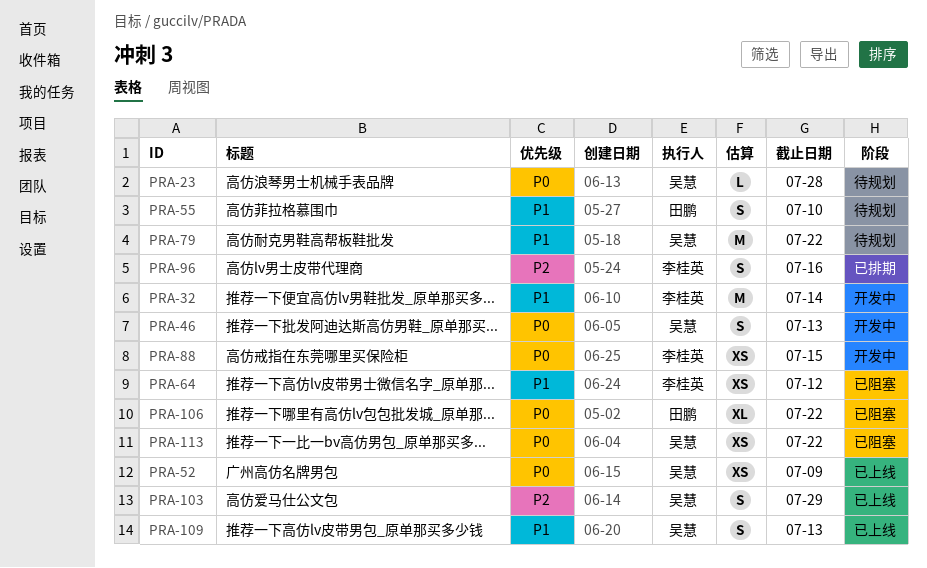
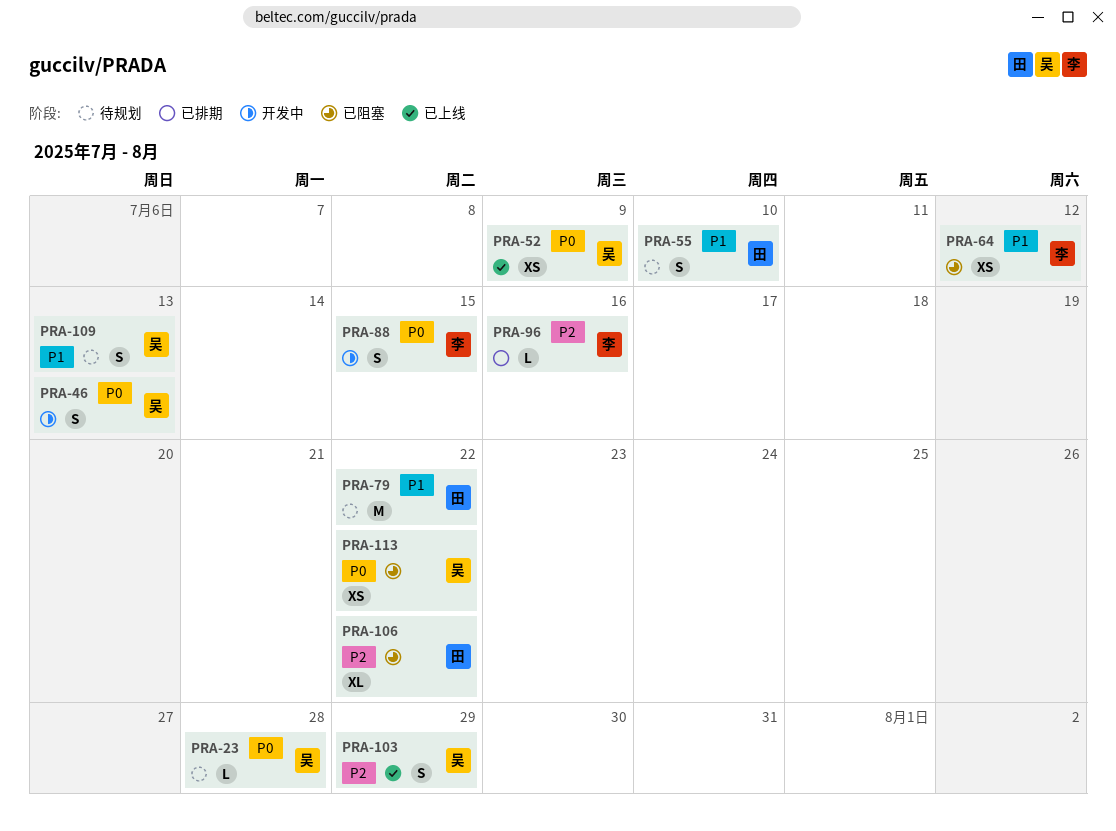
PRA-32: present -> none
PRA-79, owner: 吴慧 -> 田鹏
PRA-88, estimate: XS -> S
PRA-96, estimate: S -> L
PRA-106, priority: P0 -> P2
PRA-109, status: 已上线 -> 待规划

